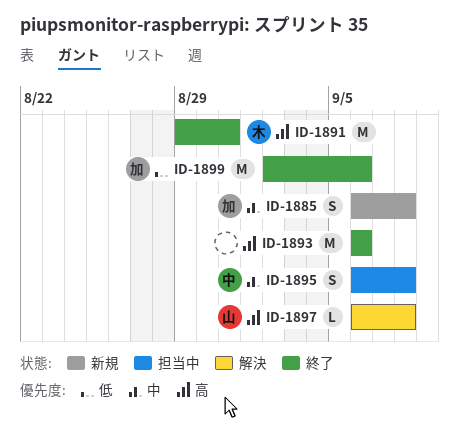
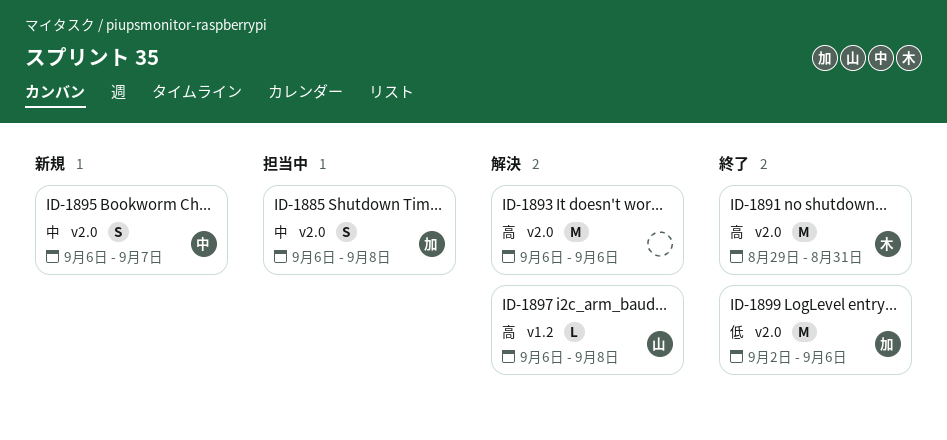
ID-1885, status: 新規 -> 担当中
ID-1893, status: 終了 -> 解決
ID-1895, status: 担当中 -> 新規
ID-1895, due: Sep 8 -> Sep 7

